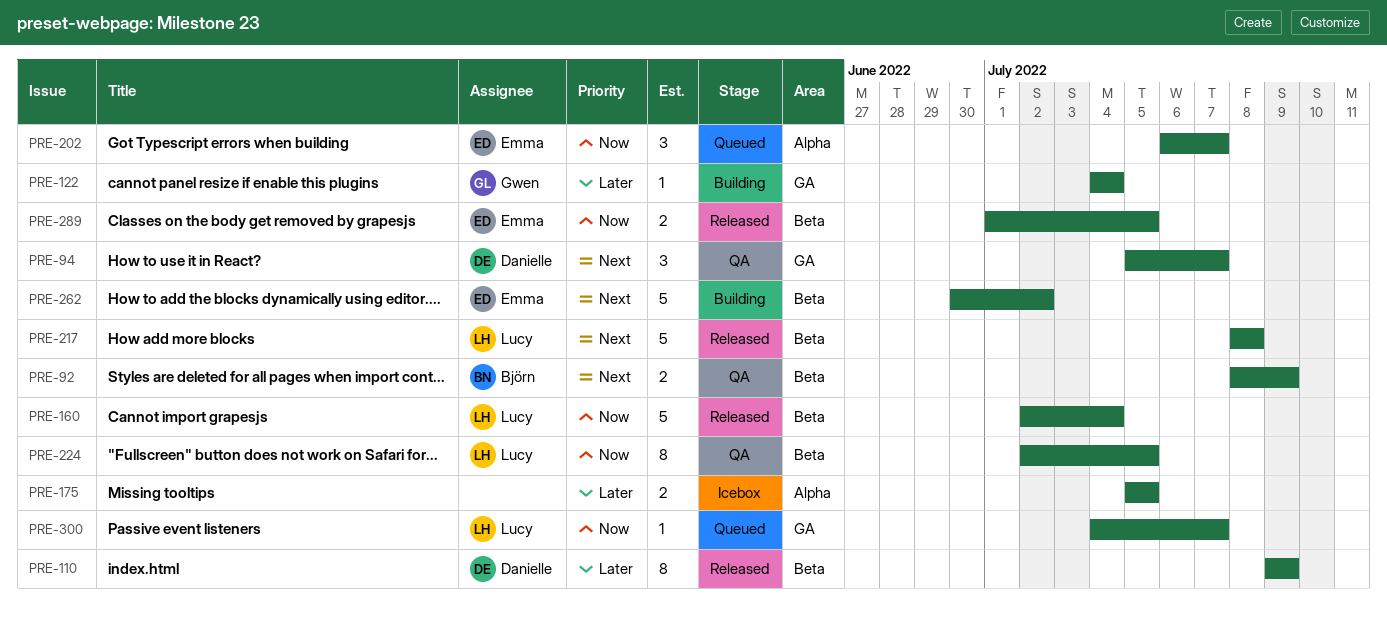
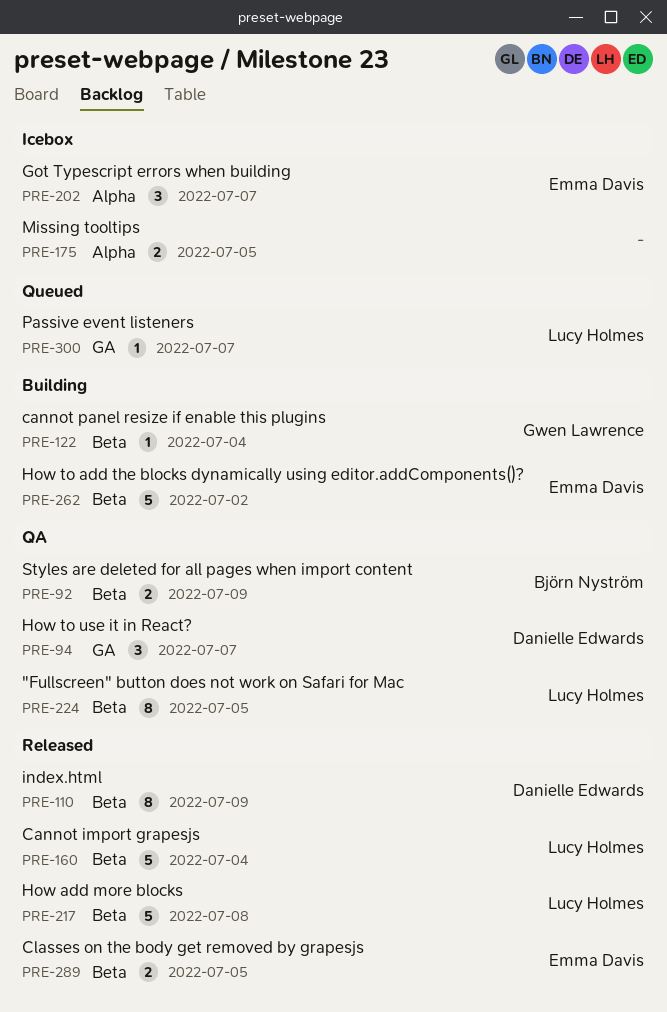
PRE-122, label: GA -> Beta
PRE-202, status: Queued -> Icebox

